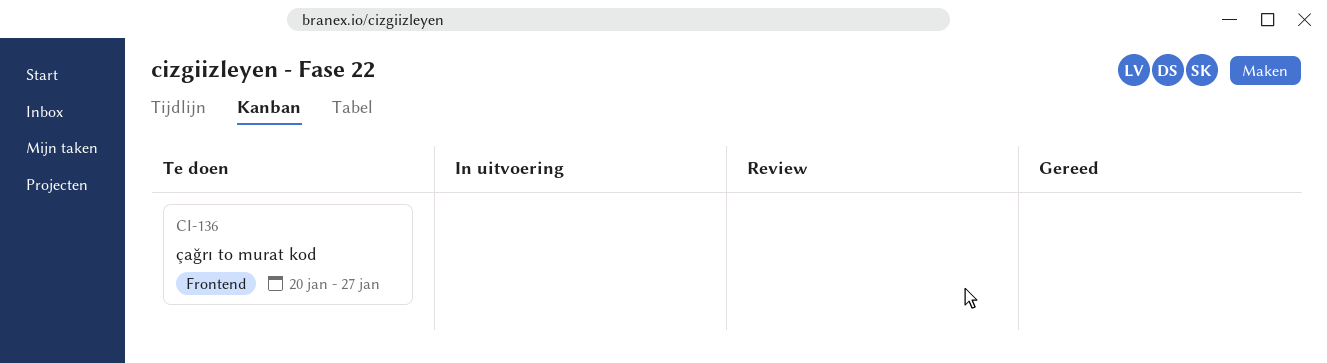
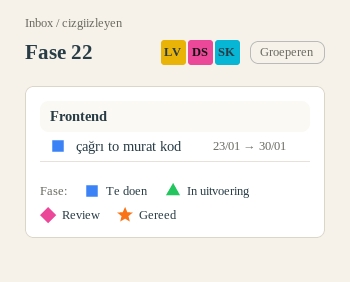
çağrı to murat kod, start: Jan 20 -> Jan 23
çağrı to murat kod, due: Jan 27 -> Jan 30

